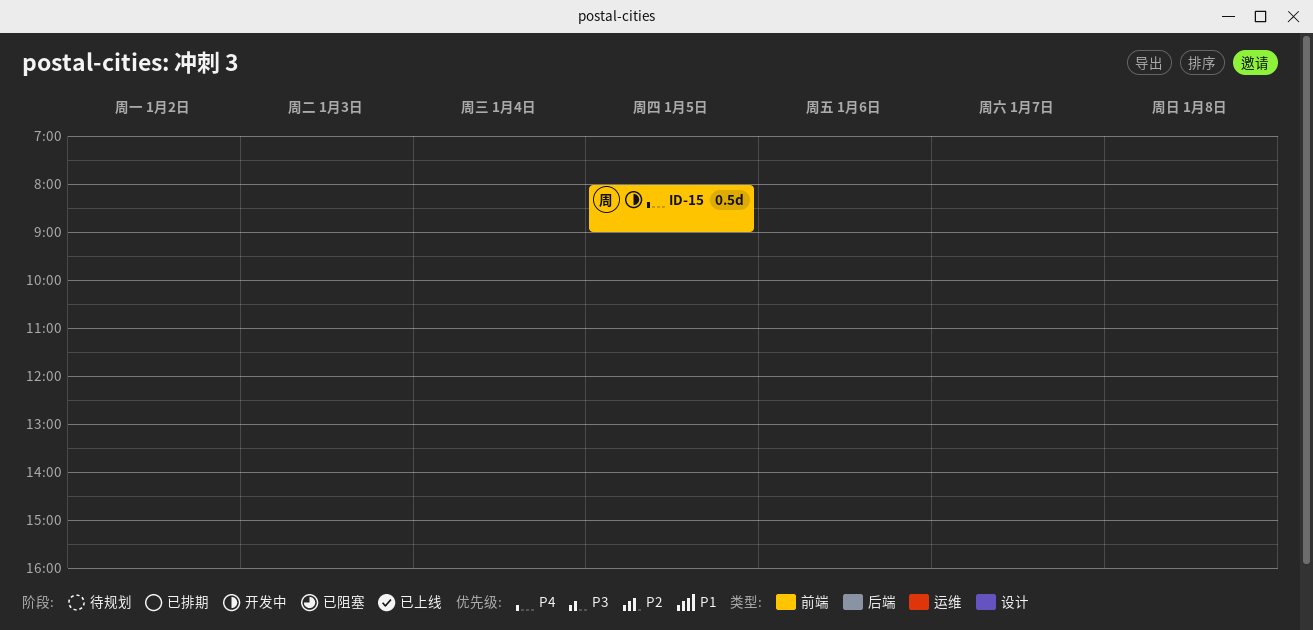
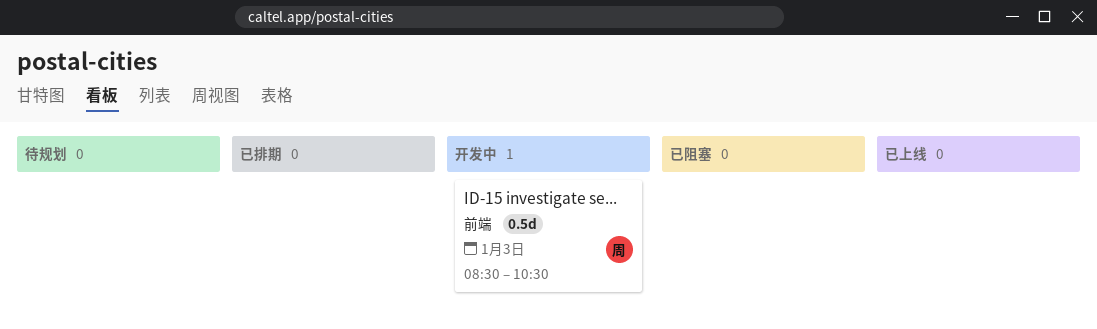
ID-15, day: Jan 5 -> Jan 3
ID-15, begins: 08:00 -> 08:30
ID-15, ends: 09:00 -> 10:30

